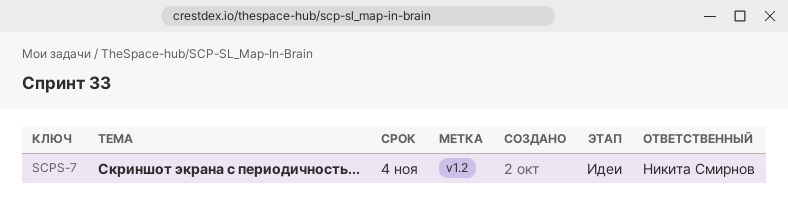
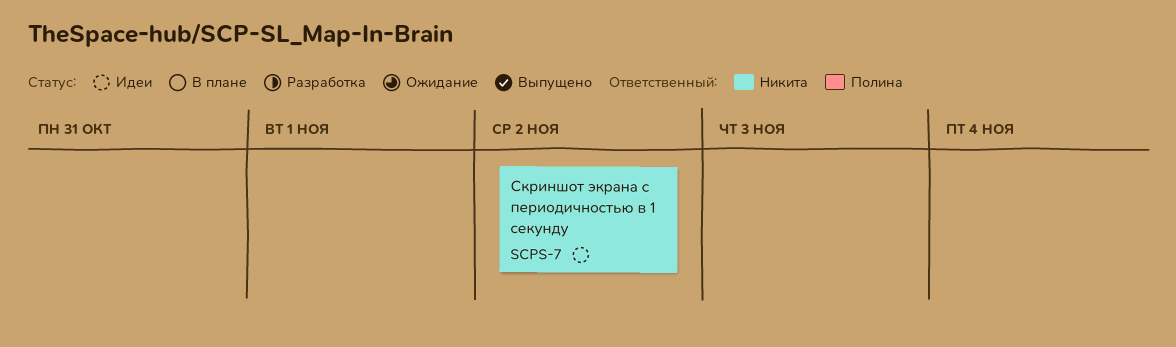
SCPS-7, due: Nov 4 -> Nov 2

